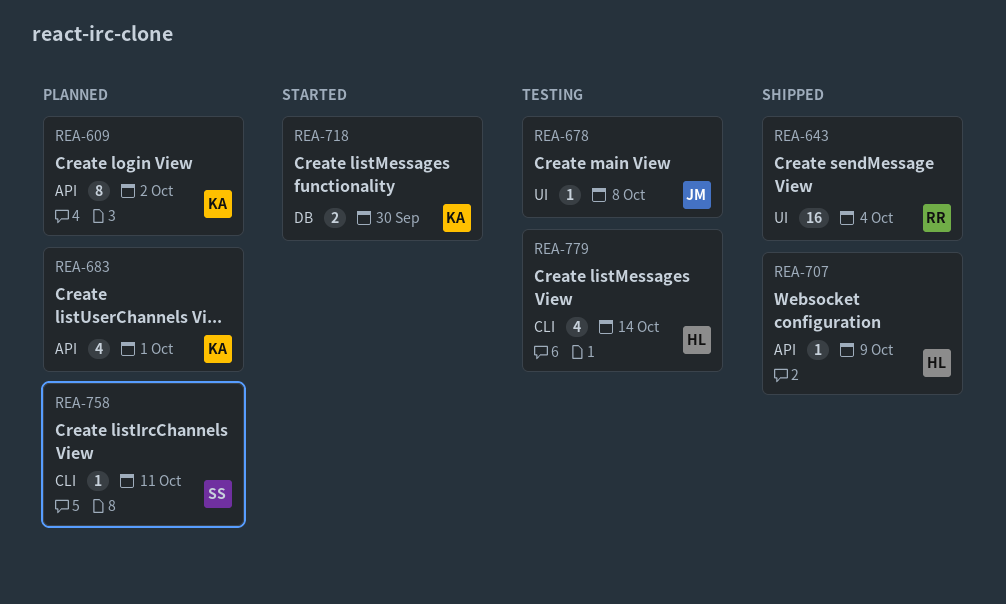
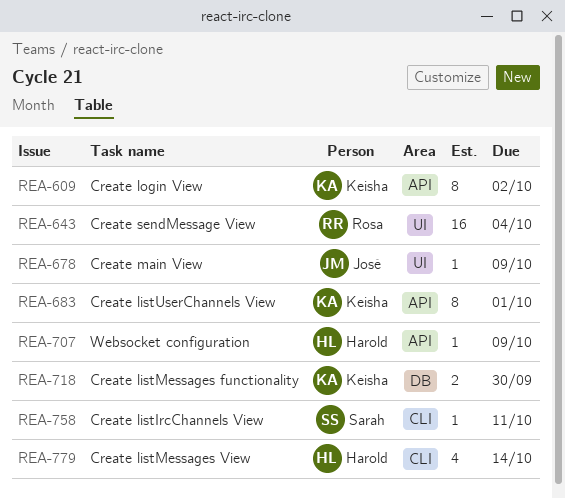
REA-678, due: Oct 8 -> Oct 9
REA-683, estimate: 4 -> 8

